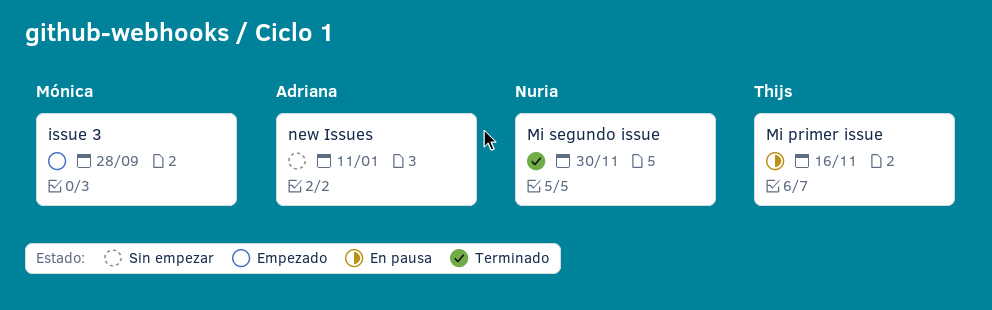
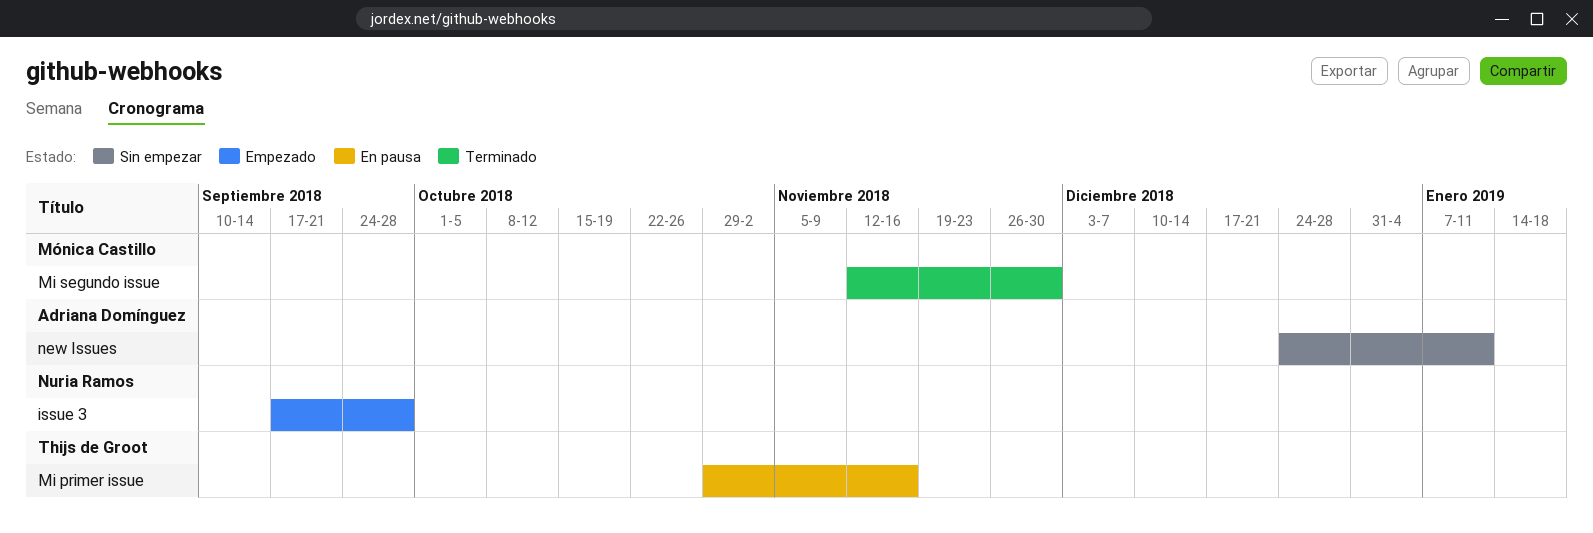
issue 3, owner: Mónica Castillo -> Nuria Ramos
Mi segundo issue, owner: Nuria Ramos -> Mónica Castillo

